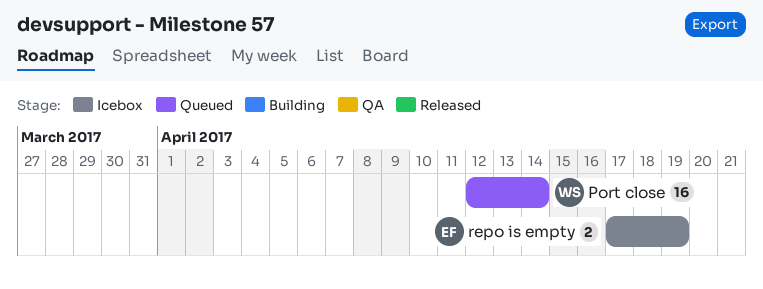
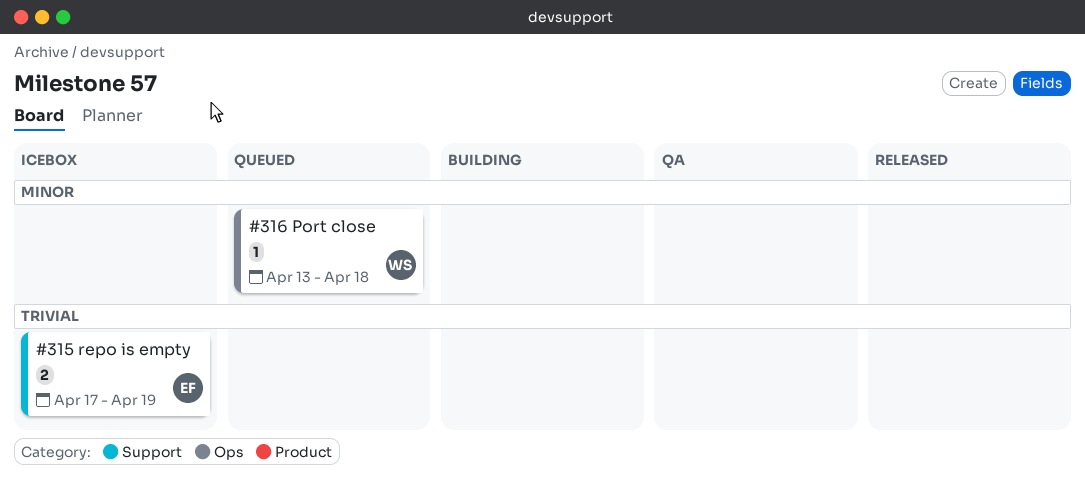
Port close, estimate: 16 -> 1
Port close, start: Apr 12 -> Apr 13
Port close, due: Apr 14 -> Apr 18

